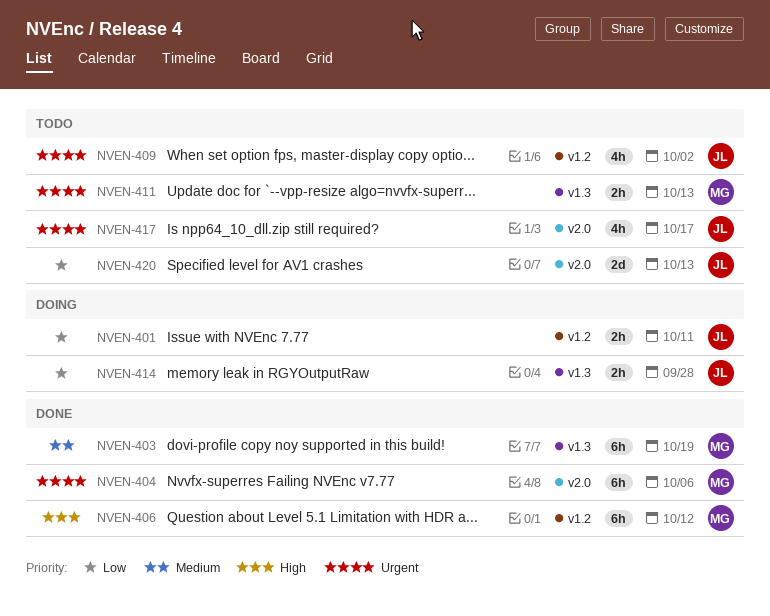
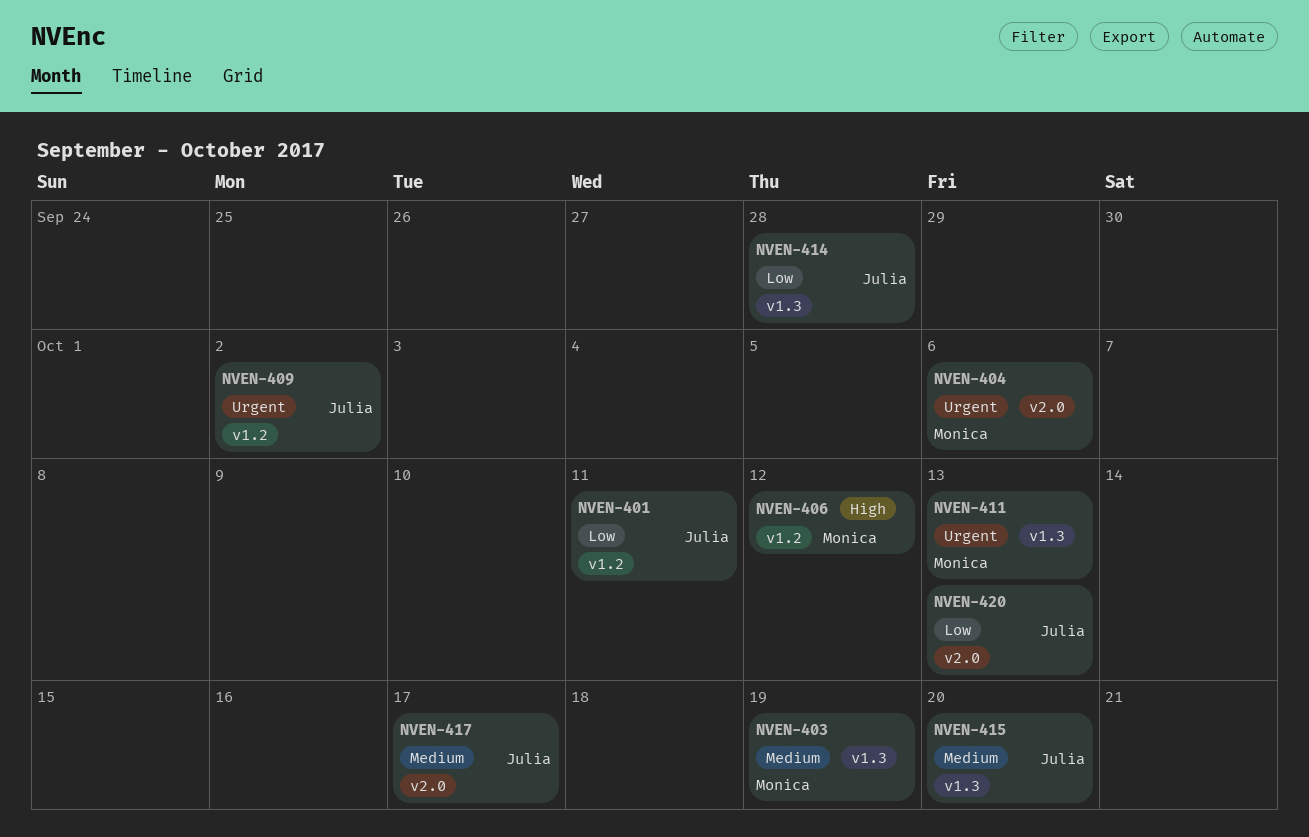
NVEN-415: none -> present
NVEN-417, priority: Urgent -> Medium

